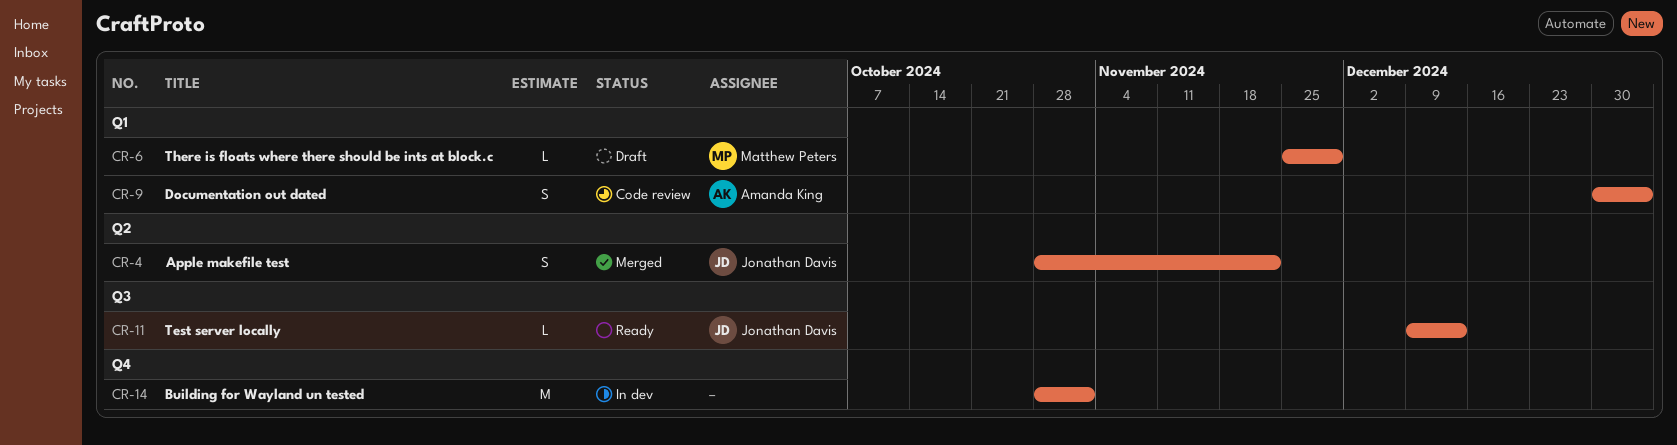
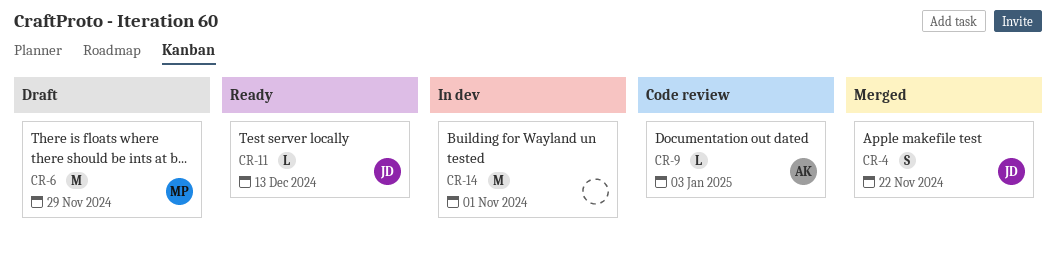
CR-6, estimate: L -> M
CR-9, estimate: S -> L

